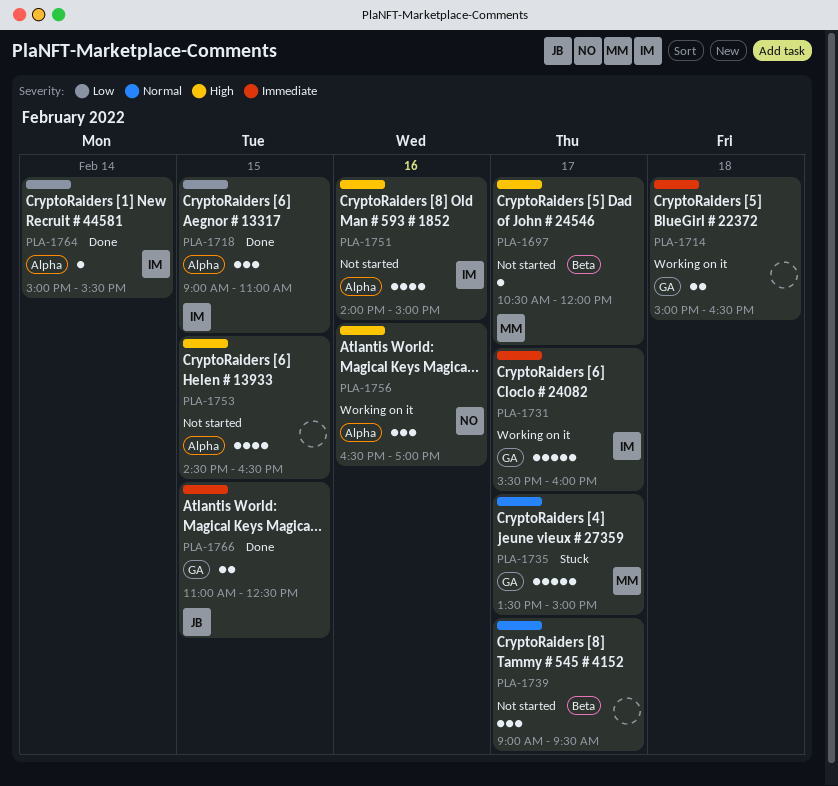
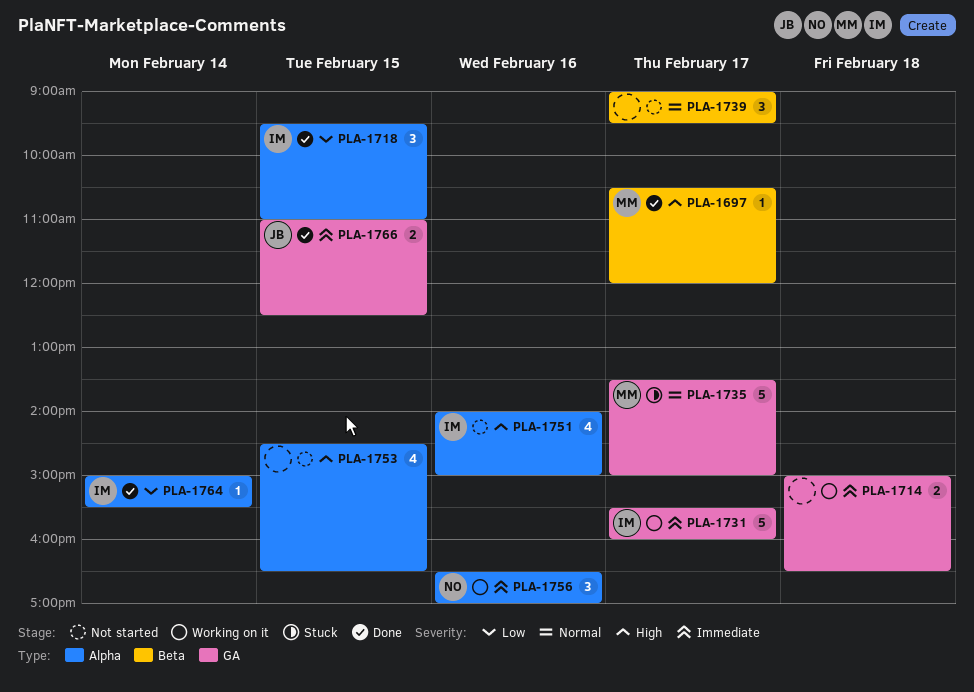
PLA-1697, status: Not started -> Done
PLA-1718, begins: 09:00 -> 09:30
PLA-1756, priority: High -> Immediate

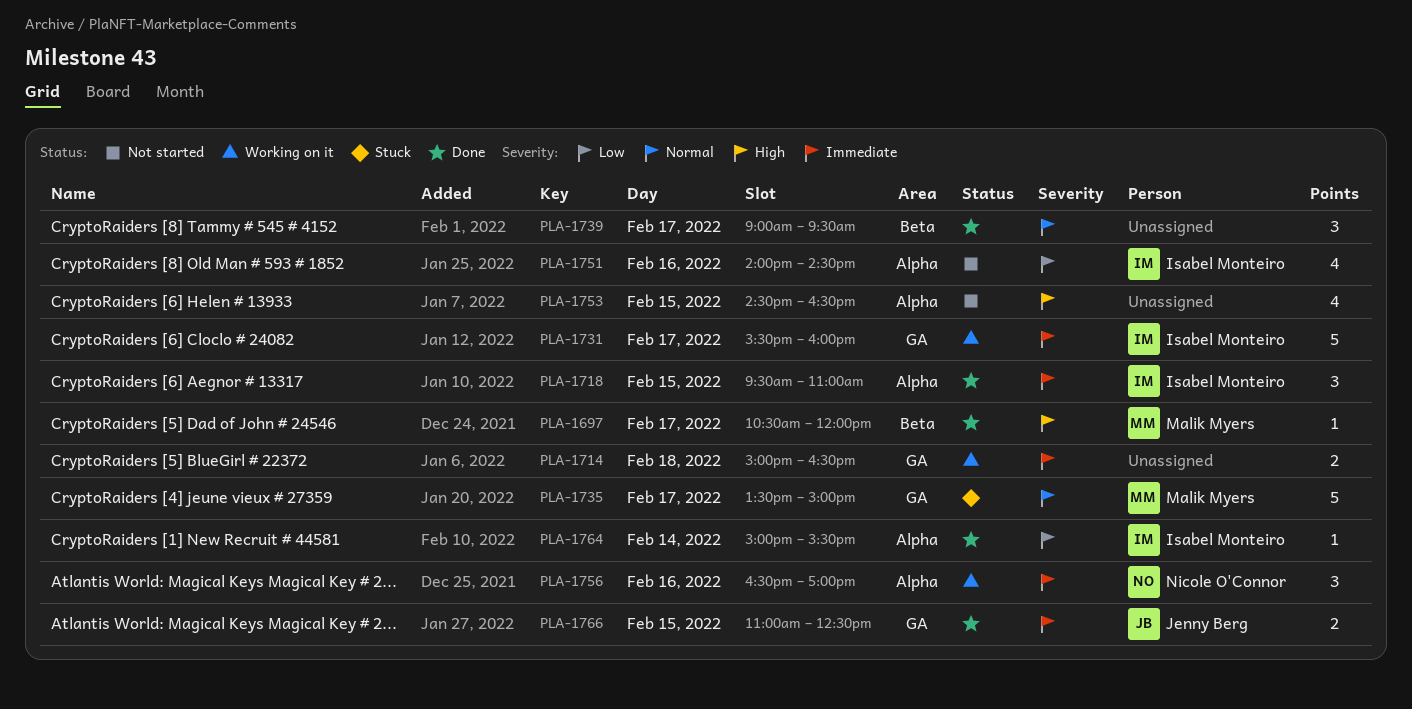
PLA-1718, priority: Low -> Immediate
PLA-1739, status: Not started -> Done
PLA-1751, priority: High -> Low
PLA-1751, ends: 15:00 -> 14:30

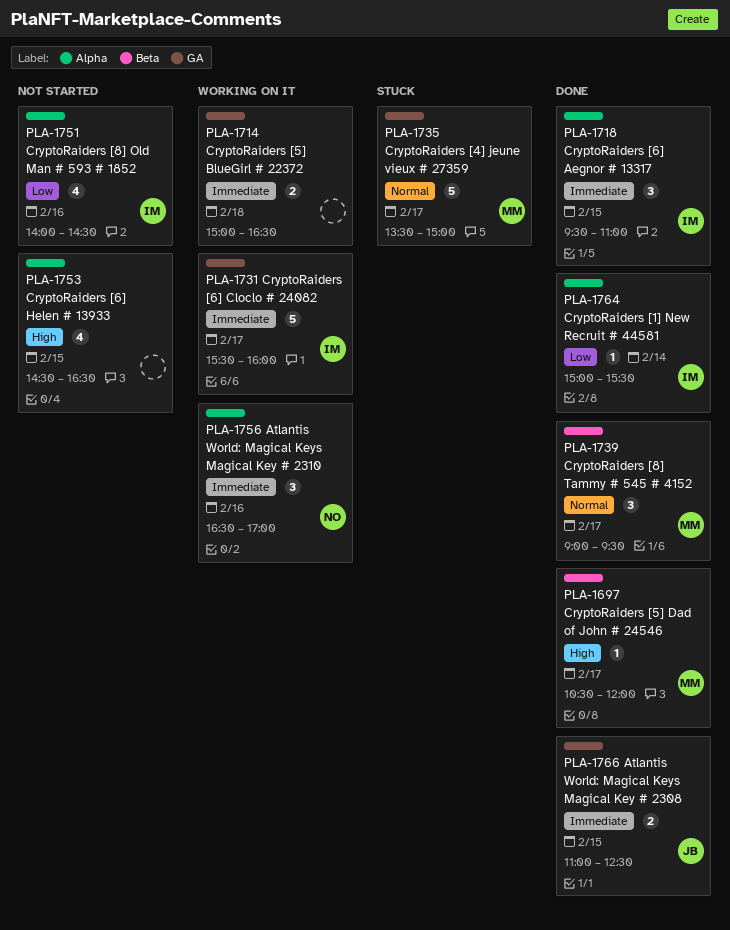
PLA-1739, owner: none -> Malik Myers

